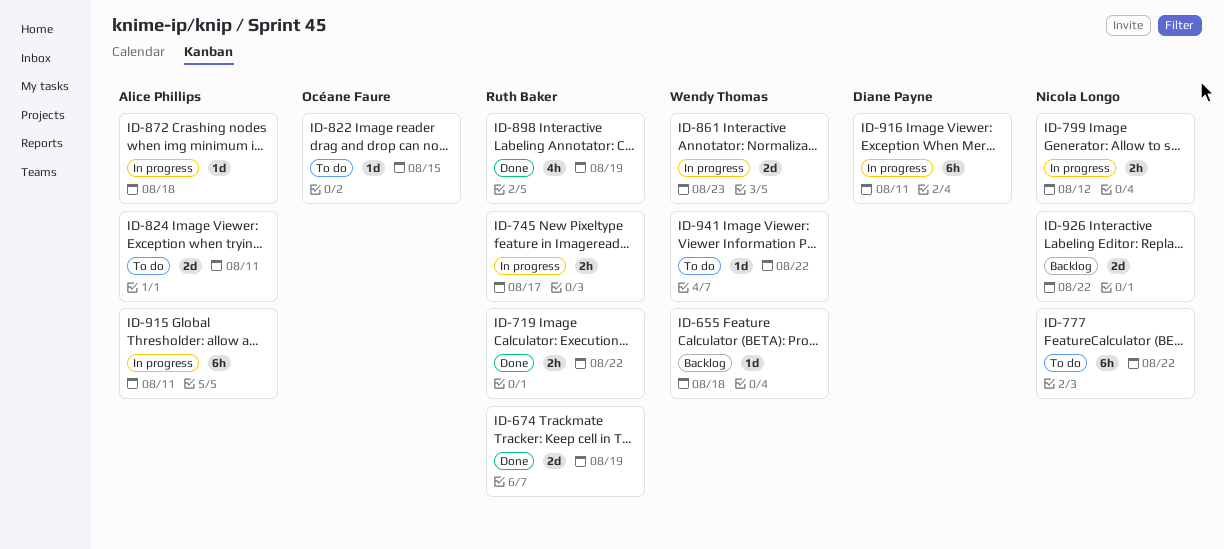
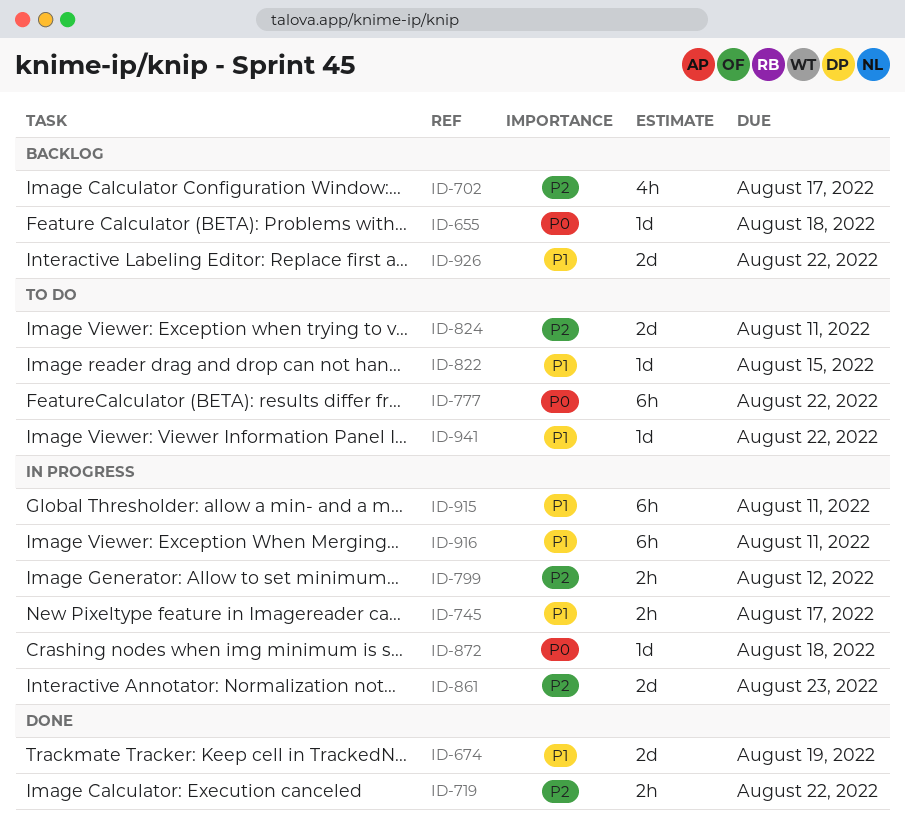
ID-702: none -> present
ID-898: present -> none

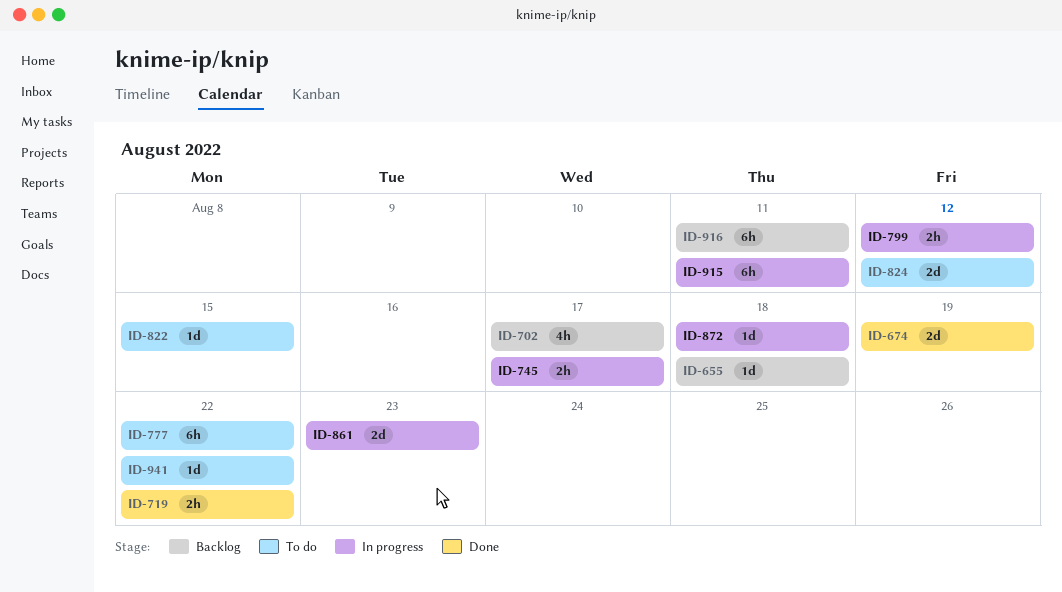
ID-824, due: Aug 11 -> Aug 12
ID-916, status: In progress -> Backlog
ID-926: present -> none

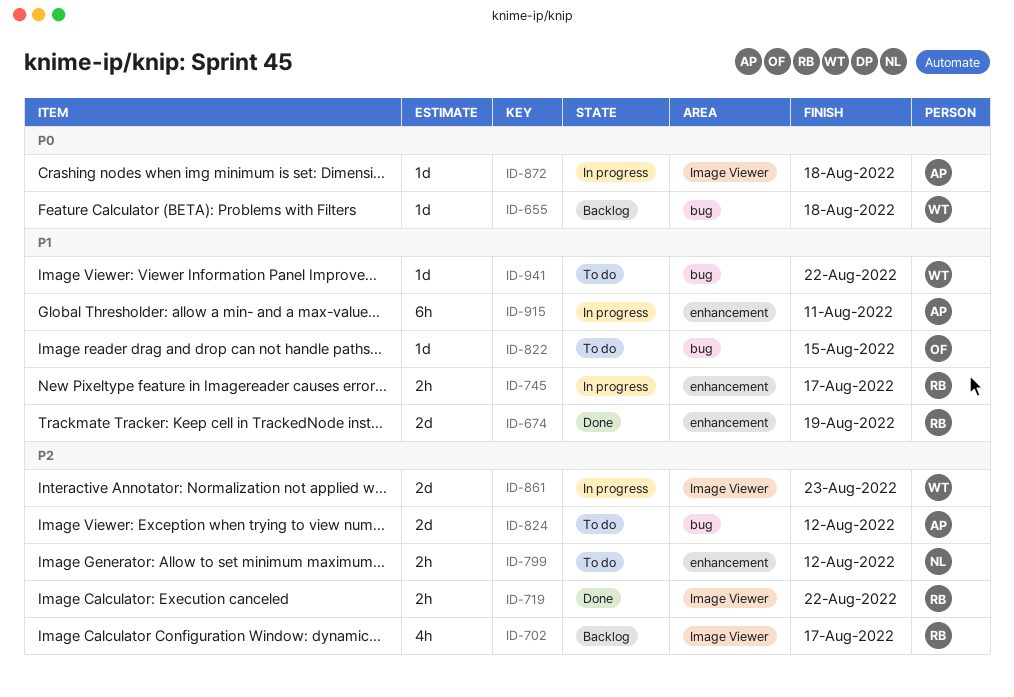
ID-777: present -> none
ID-799, status: In progress -> To do
ID-916: present -> none

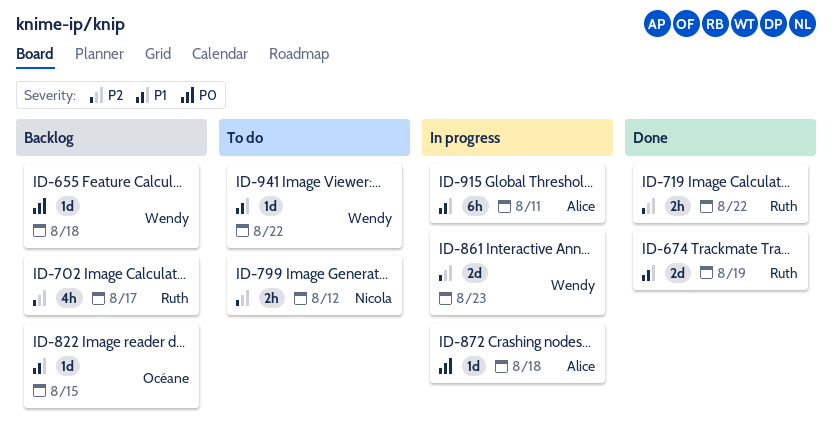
ID-745: present -> none
ID-822, status: To do -> Backlog
ID-824: present -> none

